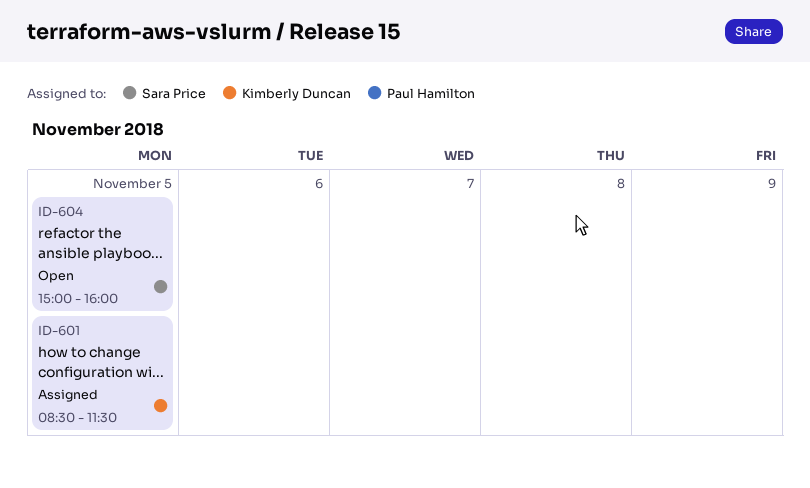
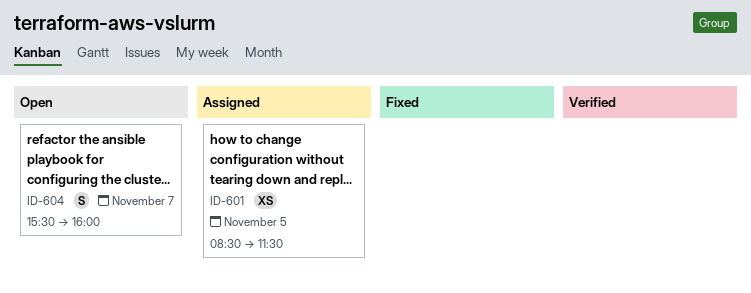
ID-604, day: Nov 5 -> Nov 7
ID-604, begins: 15:00 -> 15:30

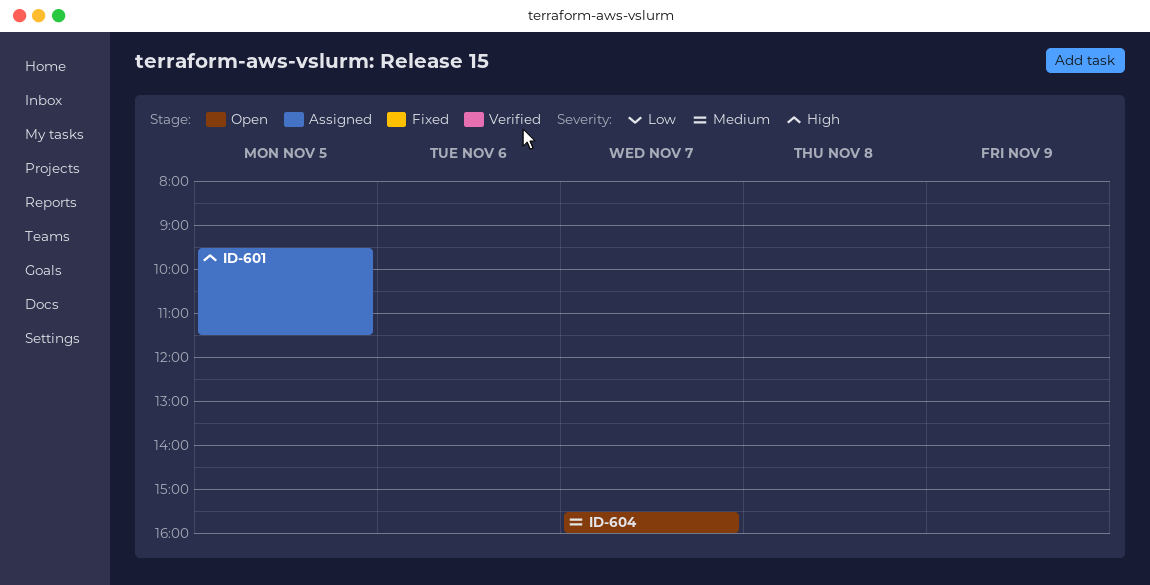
ID-601, begins: 08:30 -> 09:30

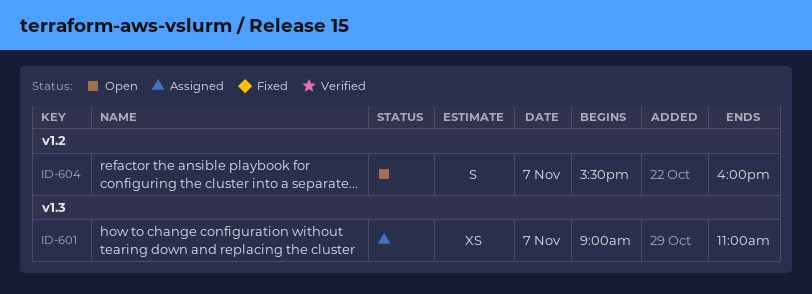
ID-601, day: Nov 5 -> Nov 7
ID-601, begins: 09:30 -> 09:00
ID-601, ends: 11:30 -> 11:00

